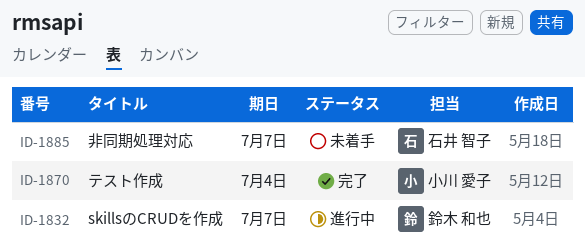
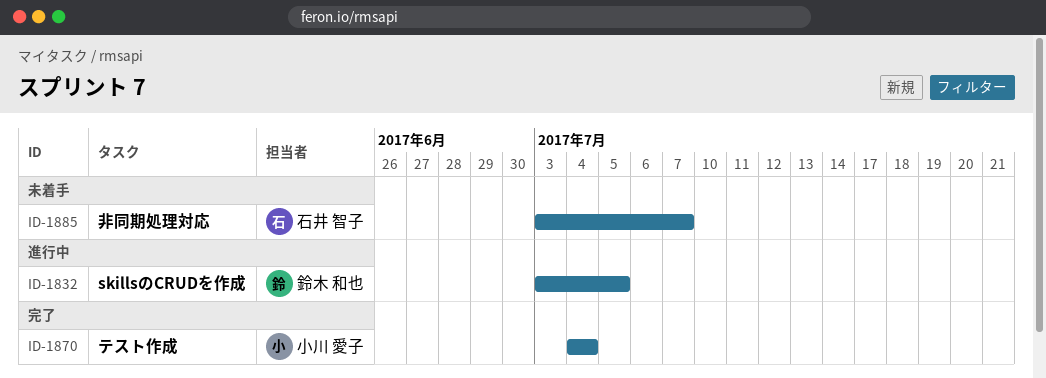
ID-1832, due: Jul 7 -> Jul 5

